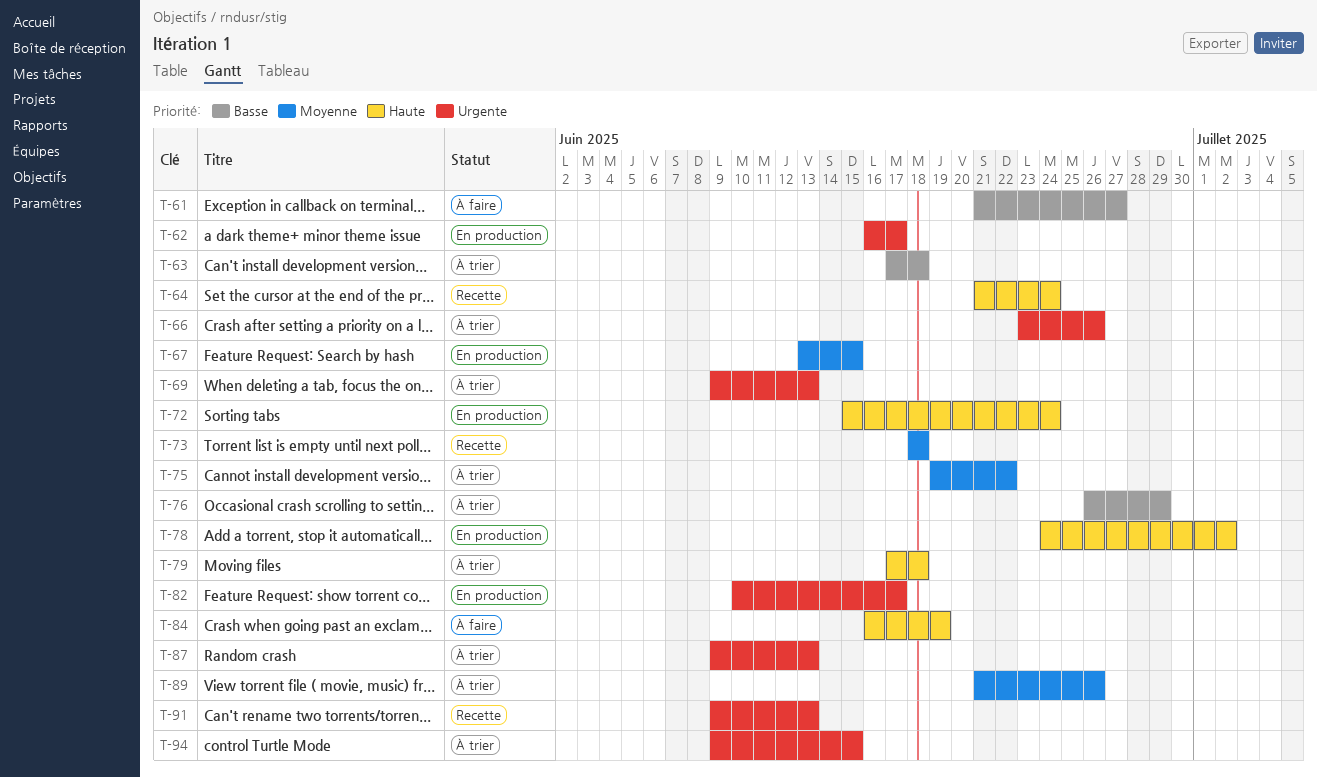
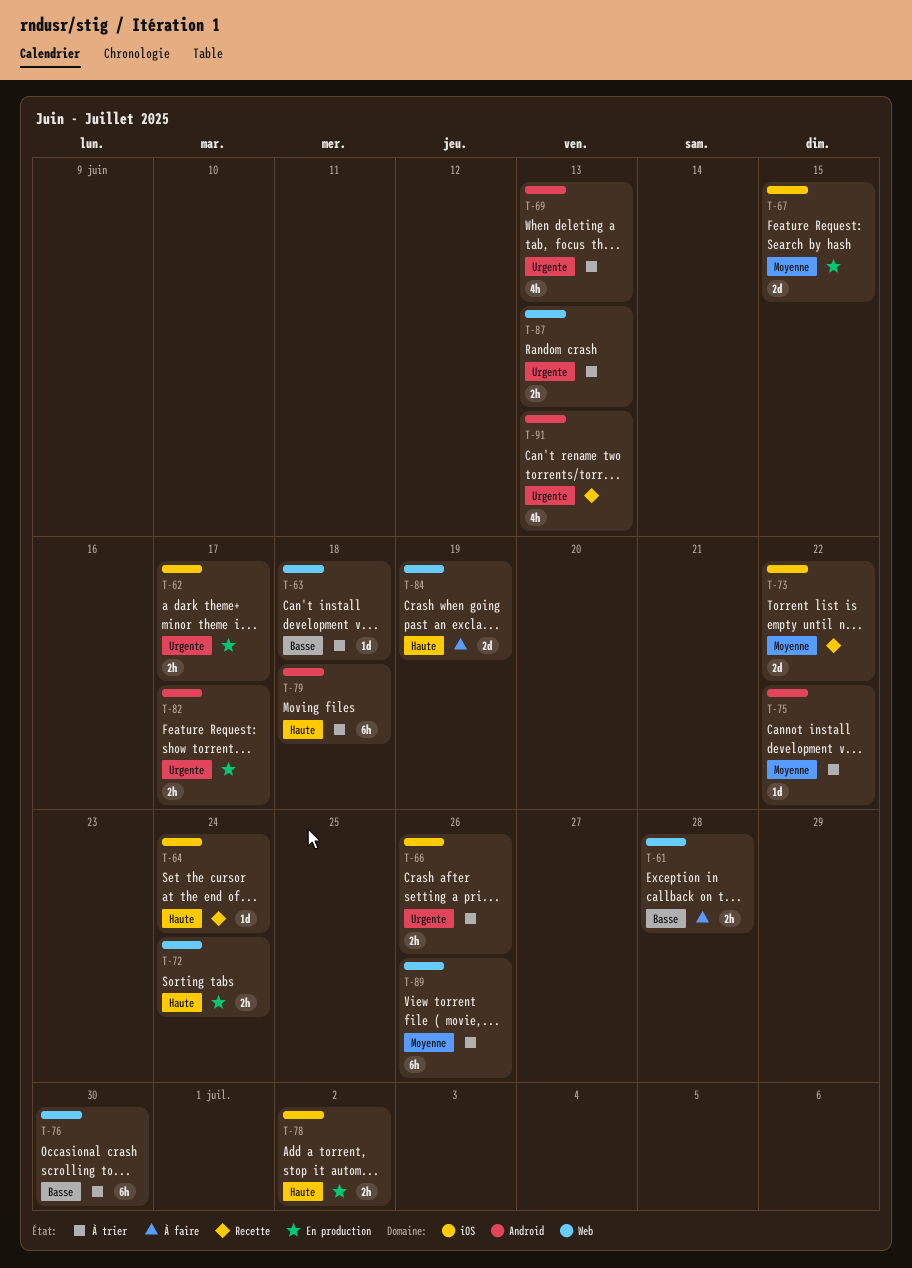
T-61, due: Jun 27 -> Jun 28
T-73, due: Jun 18 -> Jun 22
T-76, due: Jun 29 -> Jun 30
T-94: present -> none

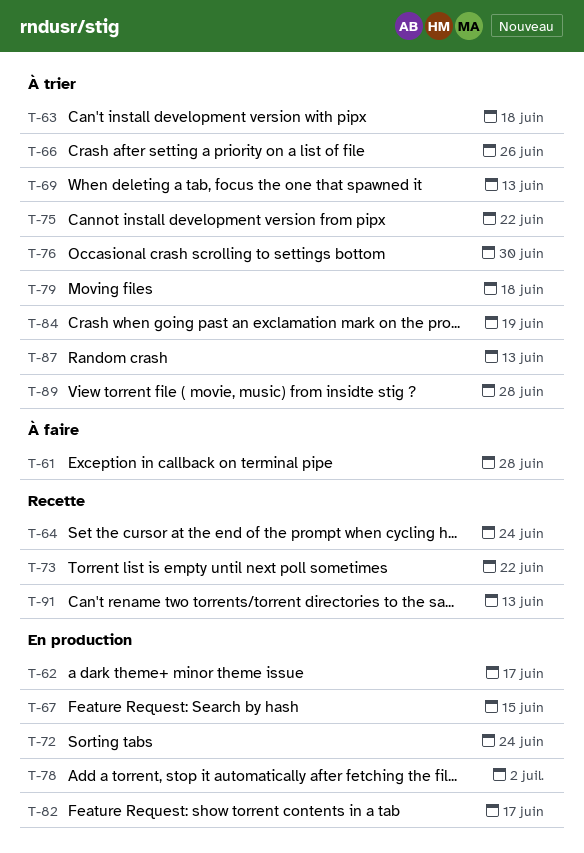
T-84, status: À faire -> À trier
T-89, due: Jun 26 -> Jun 28

